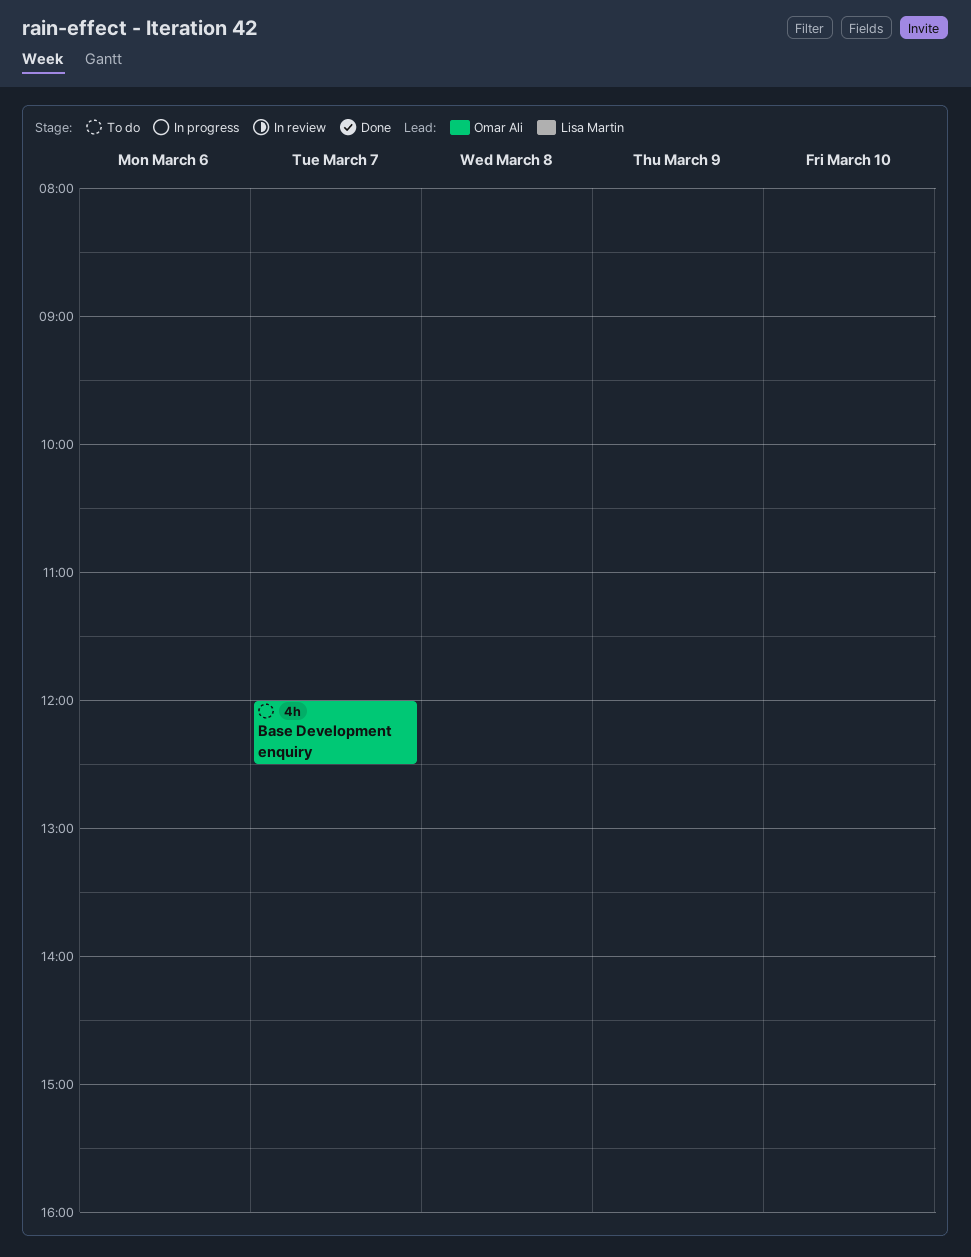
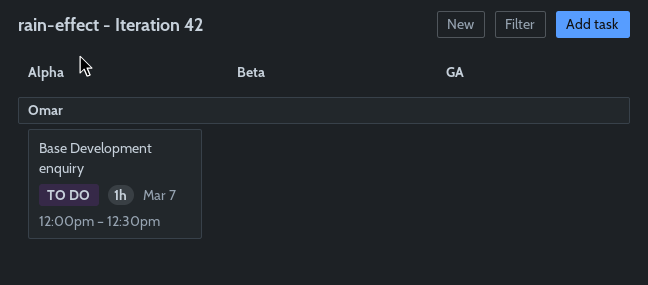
Base Development enquiry, estimate: 4h -> 1h

